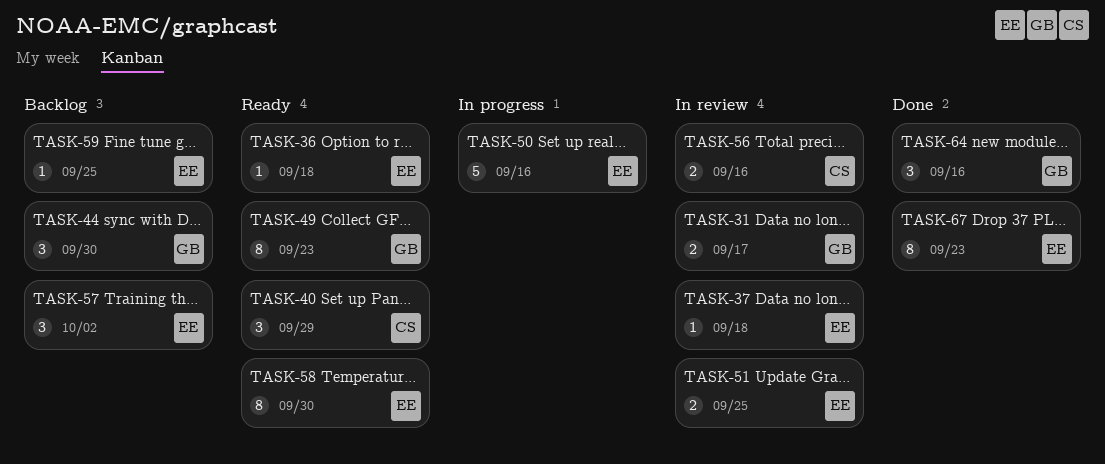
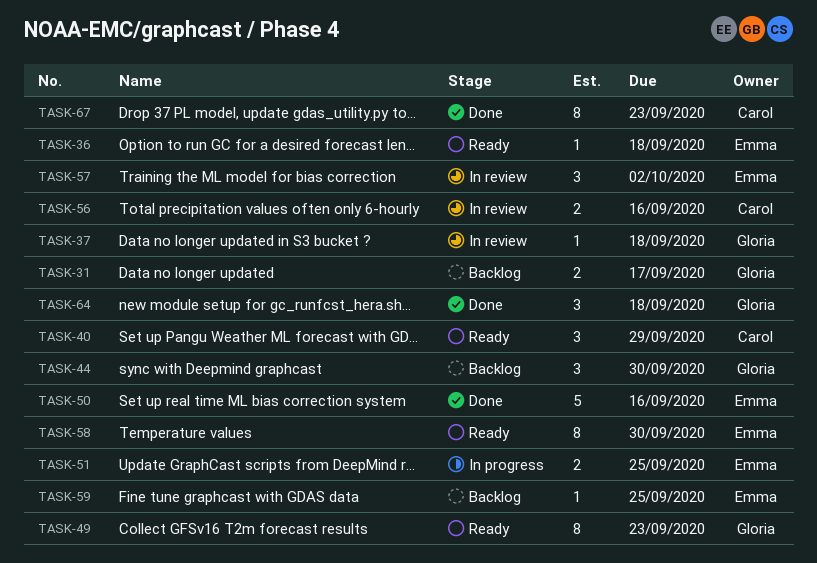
TASK-31, status: In review -> Backlog
TASK-37, owner: Emma -> Gloria
TASK-50, status: In progress -> Done
TASK-51, status: In review -> In progress
TASK-57, status: Backlog -> In review
TASK-64, due: Sep 16 -> Sep 18
TASK-67, owner: Emma -> Carol

